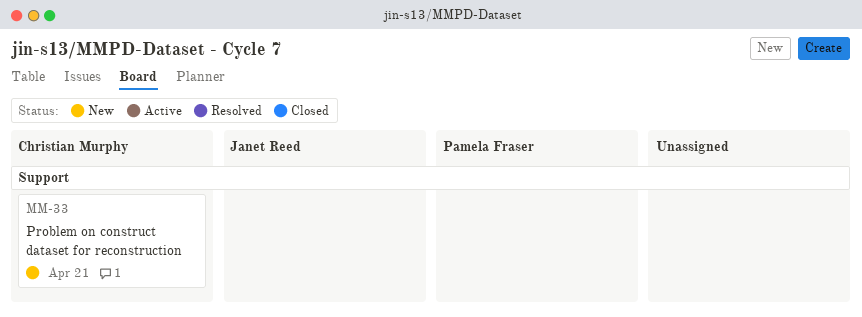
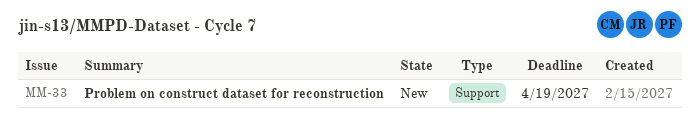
MM-33, due: Apr 21 -> Apr 19

